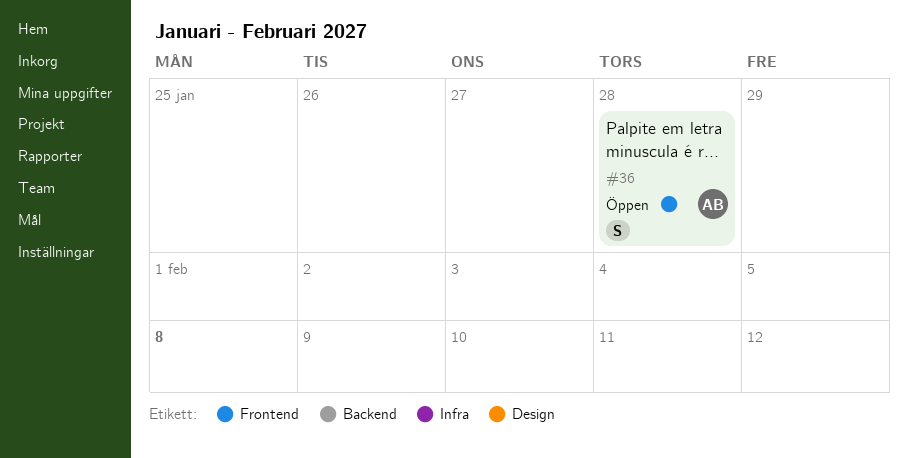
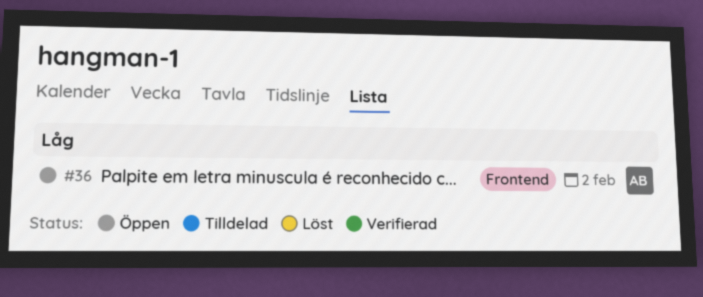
#36, due: Jan 28 -> Feb 2

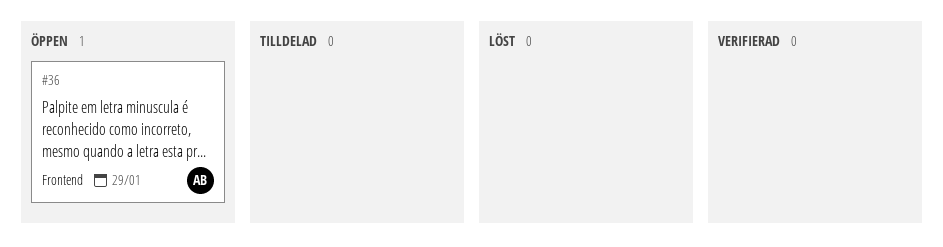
#36, due: Feb 2 -> Jan 29

